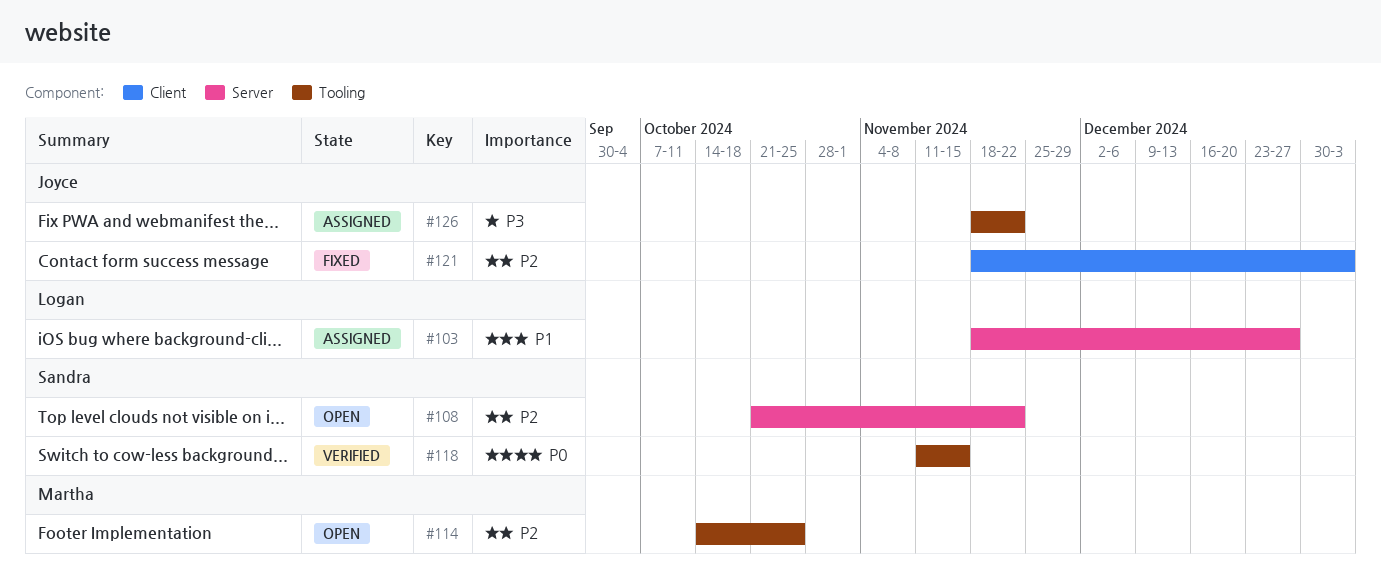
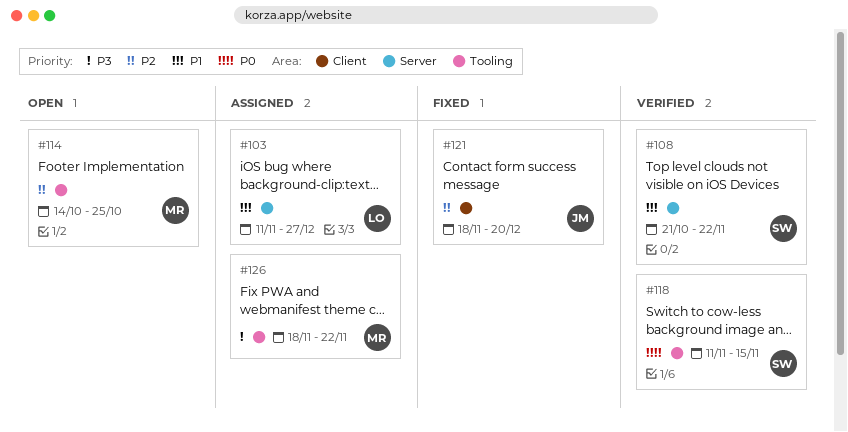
#103, start: Nov 18 -> Nov 11
#108, status: Open -> Verified
#108, priority: P2 -> P1
#121, due: Jan 3 -> Dec 20
#126, owner: Joyce -> Martha

